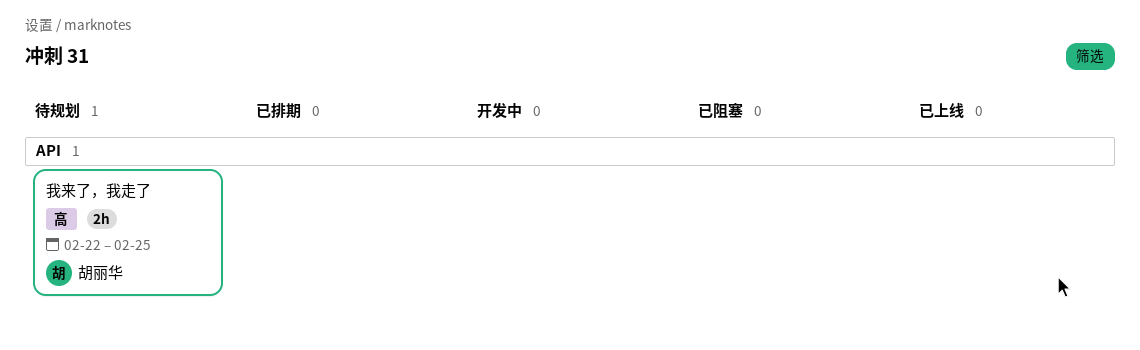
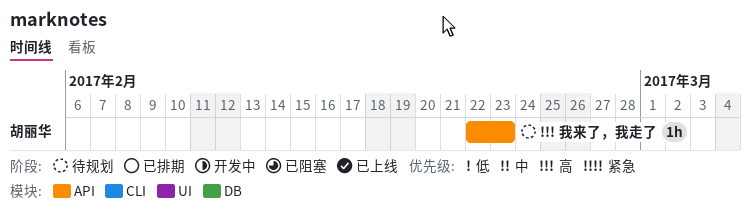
我来了，我走了, estimate: 2h -> 1h
我来了，我走了, due: Feb 25 -> Feb 23

